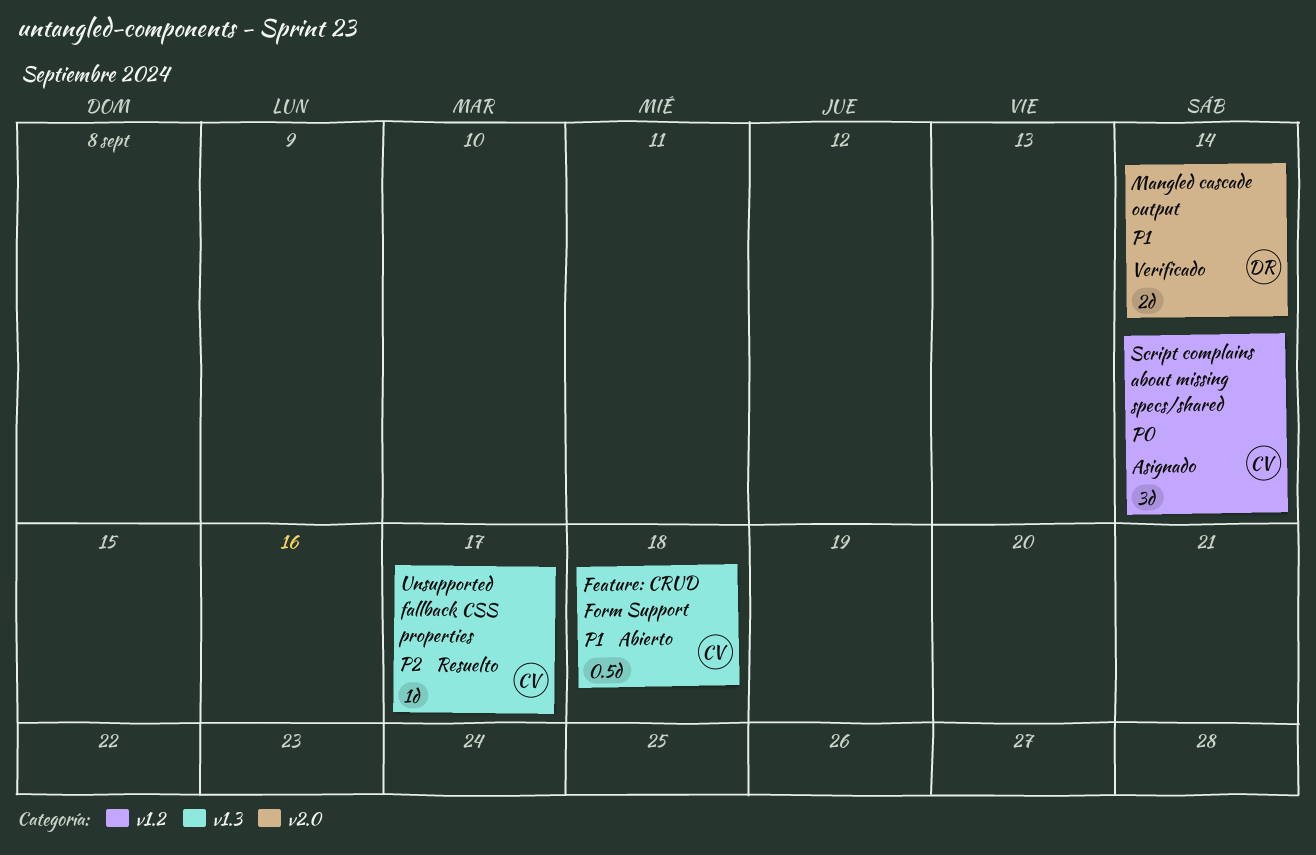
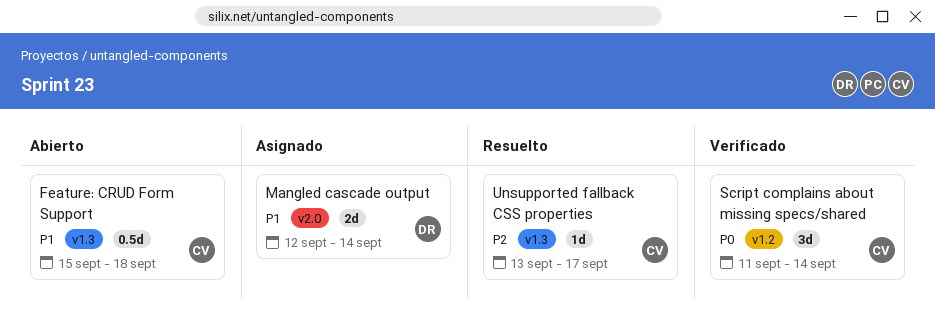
Mangled cascade output, status: Verificado -> Asignado
Script complains about missing specs/shared, status: Asignado -> Verificado

